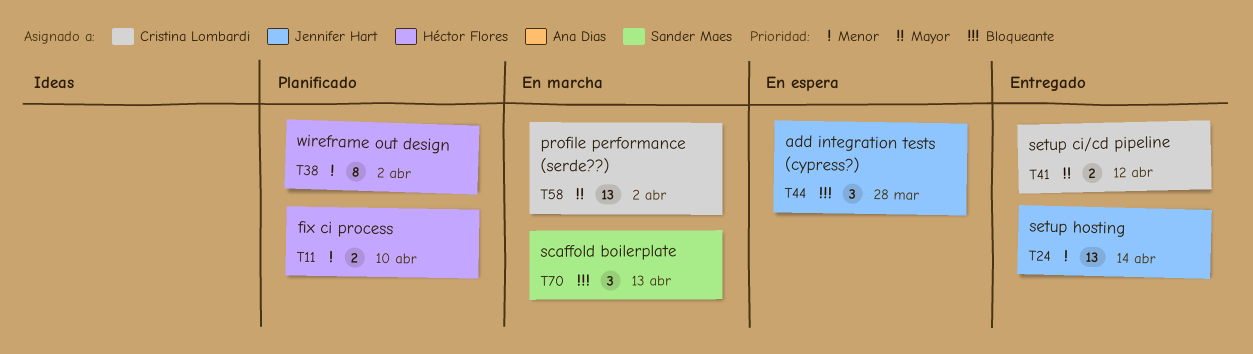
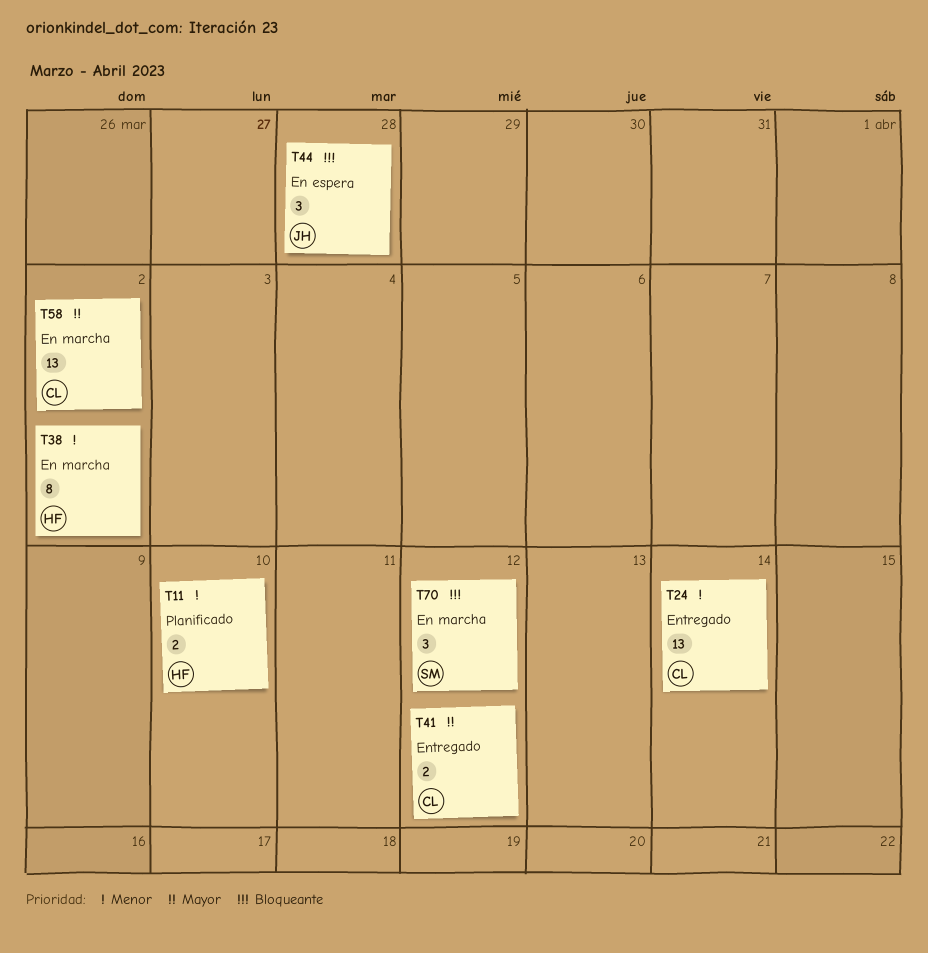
T24, owner: Jennifer Hart -> Cristina Lombardi
T38, status: Planificado -> En marcha
T70, due: Apr 13 -> Apr 12

